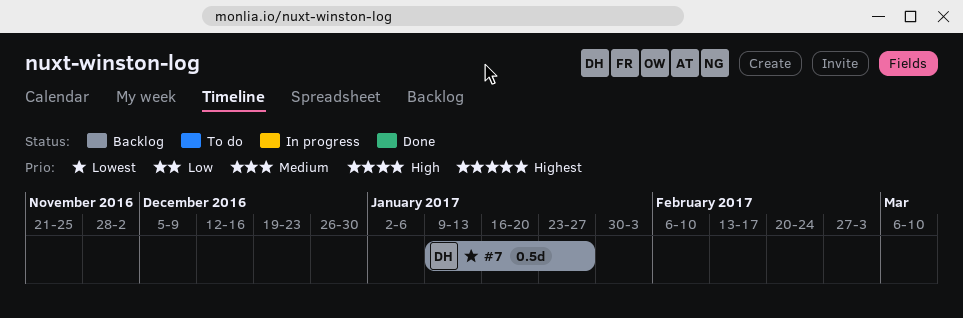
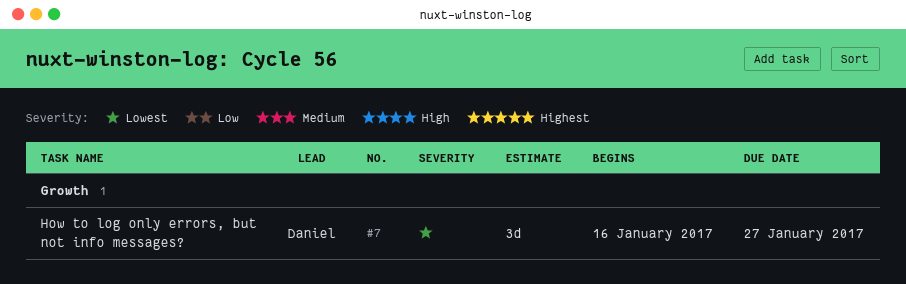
#7, estimate: 0.5d -> 3d
#7, start: Jan 9 -> Jan 16

